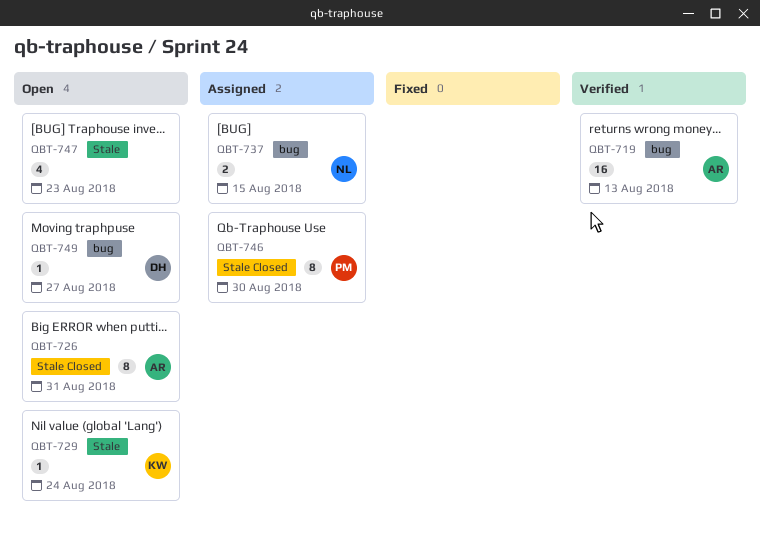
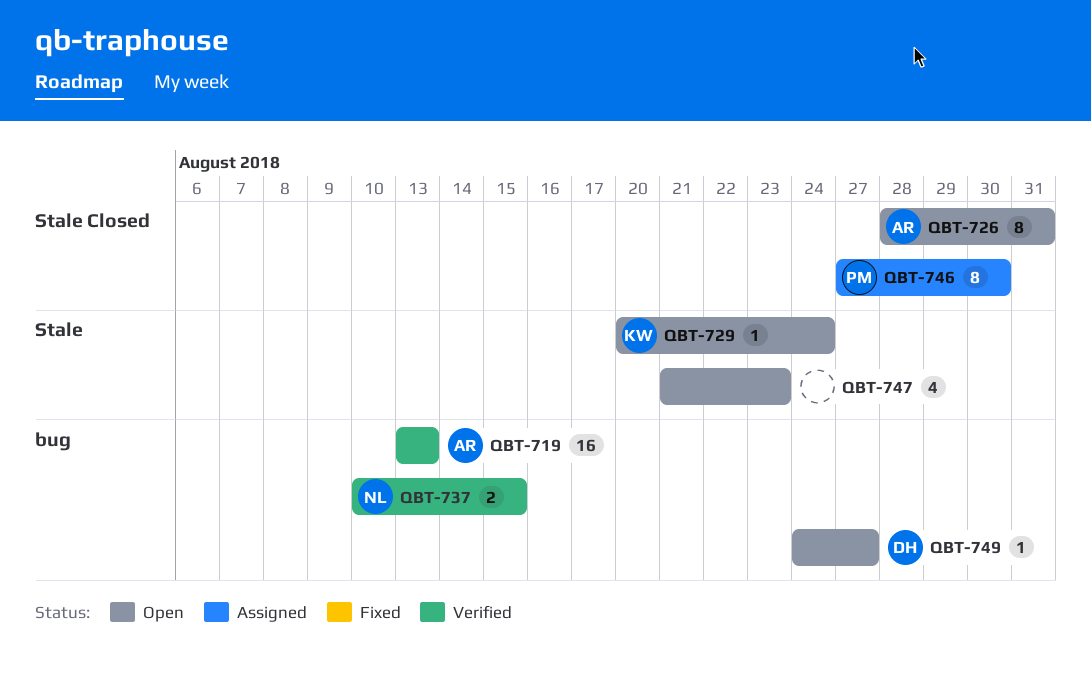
QBT-737, status: Assigned -> Verified

